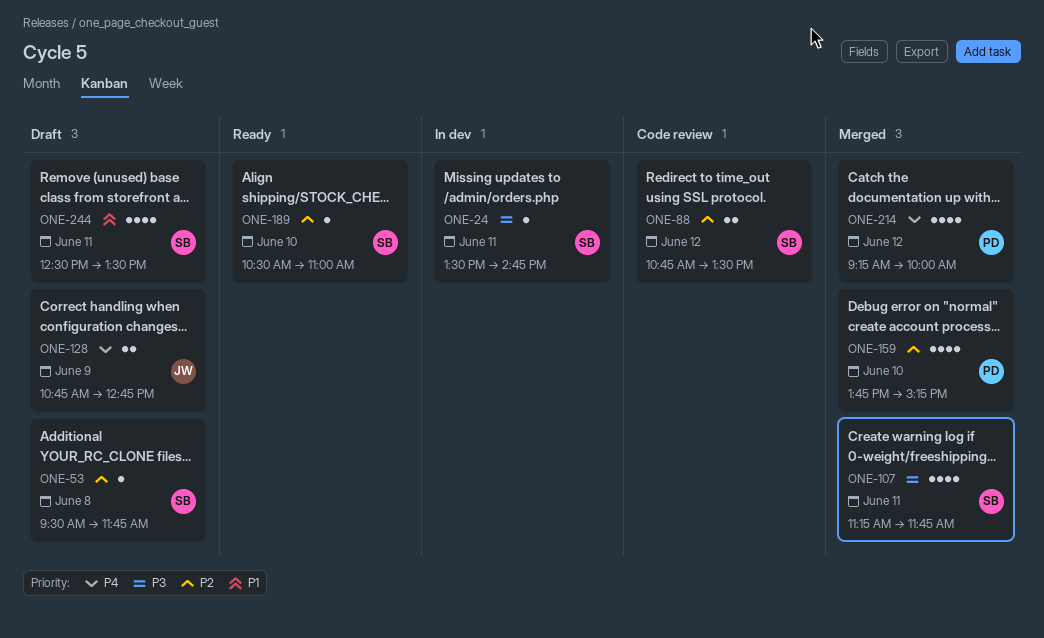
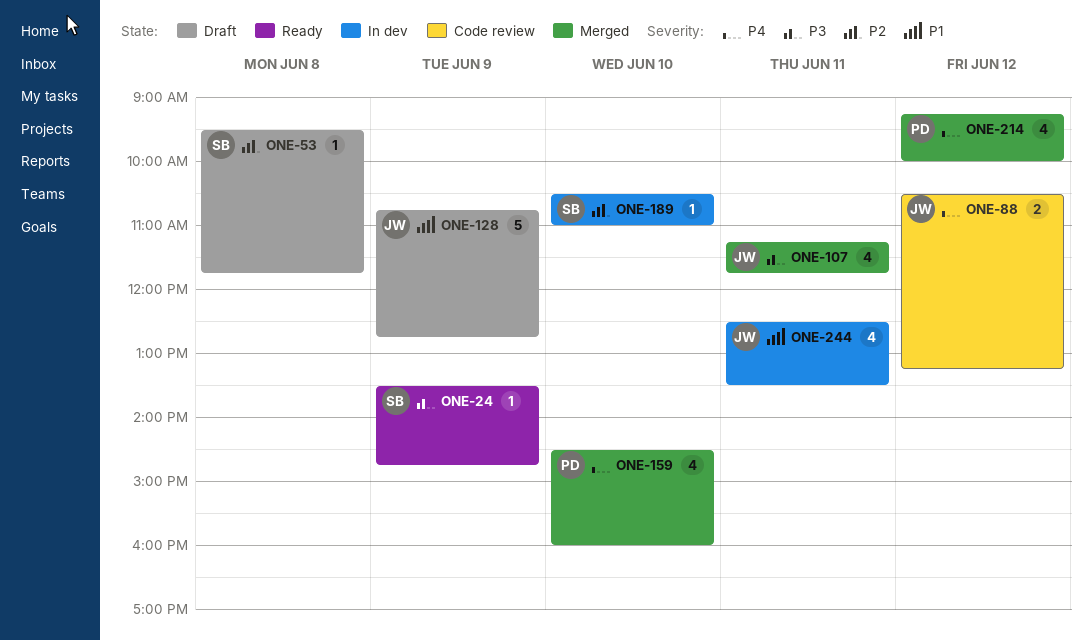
ONE-24, status: In dev -> Ready
ONE-24, day: Jun 11 -> Jun 9
ONE-88, owner: SB -> JW
ONE-88, priority: P2 -> P4
ONE-88, begins: 10:45 -> 10:30
ONE-88, ends: 13:30 -> 13:15
ONE-107, owner: SB -> JW
ONE-128, priority: P4 -> P1
ONE-128, estimate: 2 -> 5
ONE-159, priority: P2 -> P4
ONE-159, begins: 13:45 -> 14:30
ONE-159, ends: 15:15 -> 16:00
ONE-189, status: Ready -> In dev
ONE-244, status: Draft -> In dev
ONE-244, owner: SB -> JW

